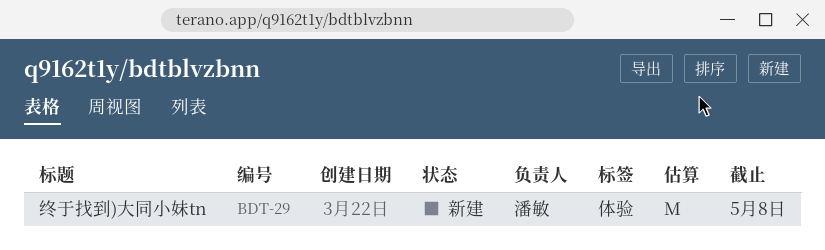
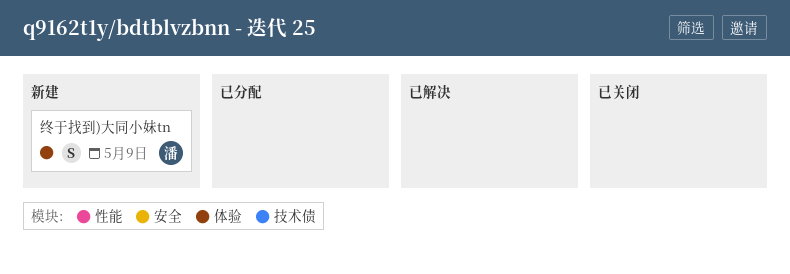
终于找到)大同小妹tn, estimate: M -> S
终于找到)大同小妹tn, due: May 8 -> May 9

